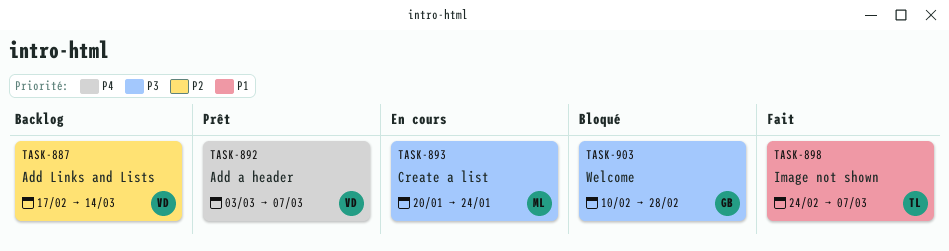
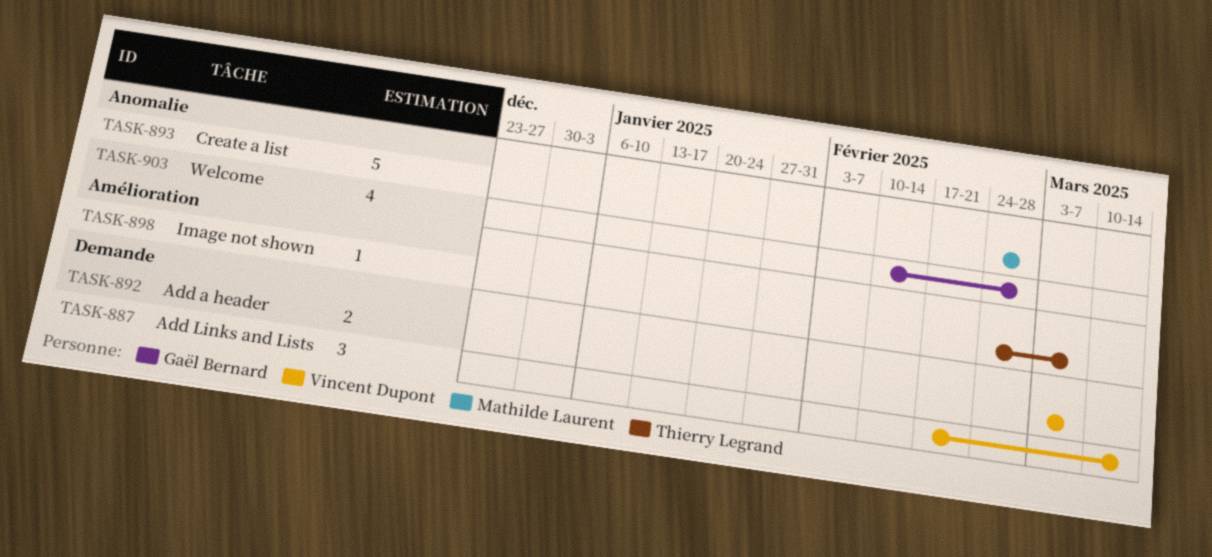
TASK-893, start: Jan 20 -> Feb 24
TASK-893, due: Jan 24 -> Feb 28

